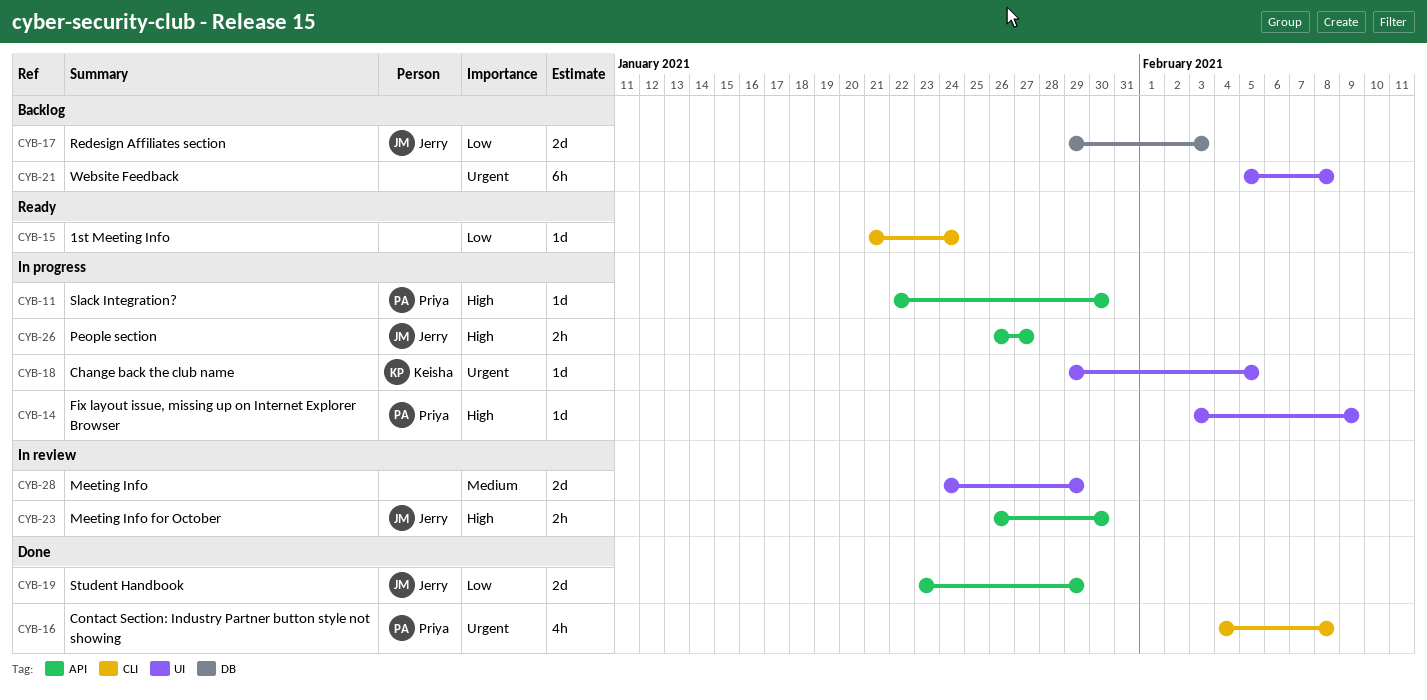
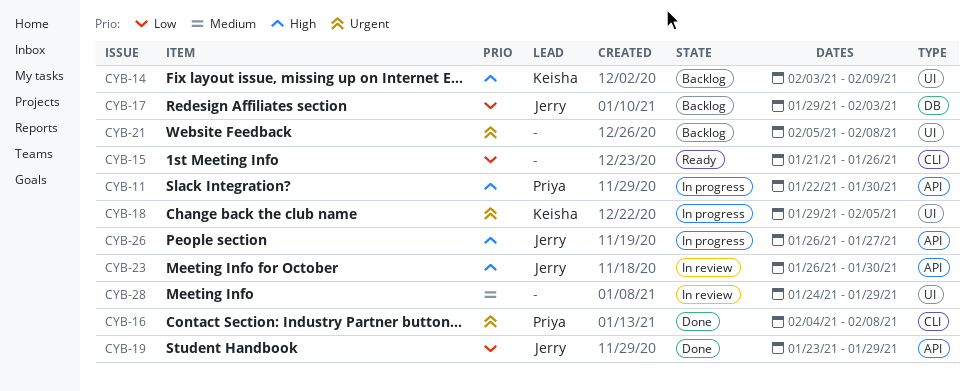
CYB-14, status: In progress -> Backlog
CYB-14, owner: Priya -> Keisha
CYB-15, due: Jan 24 -> Jan 26

